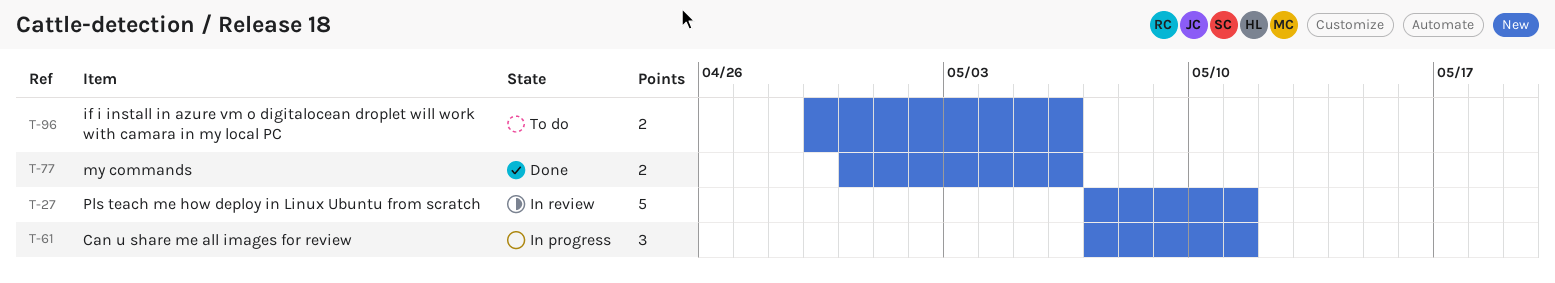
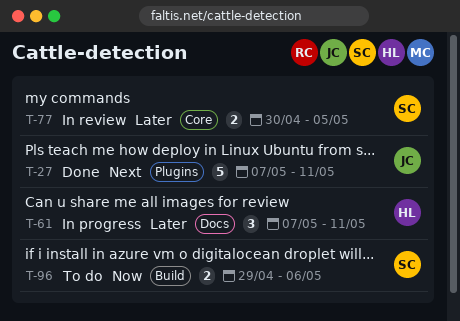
T-27, status: In review -> Done
T-77, status: Done -> In review
T-77, due: May 6 -> May 5

